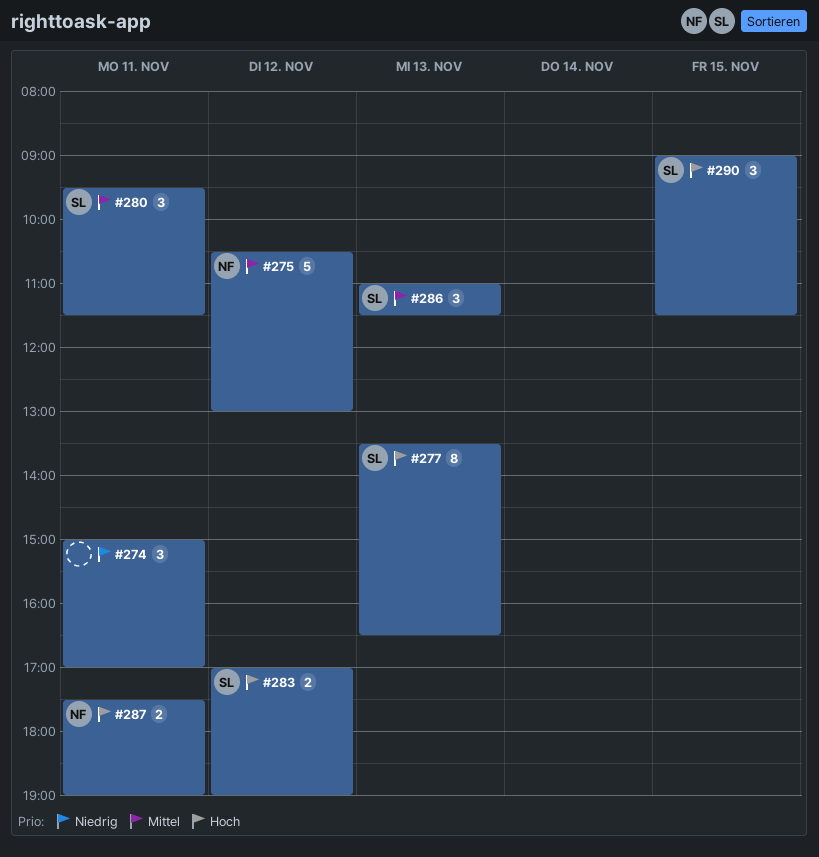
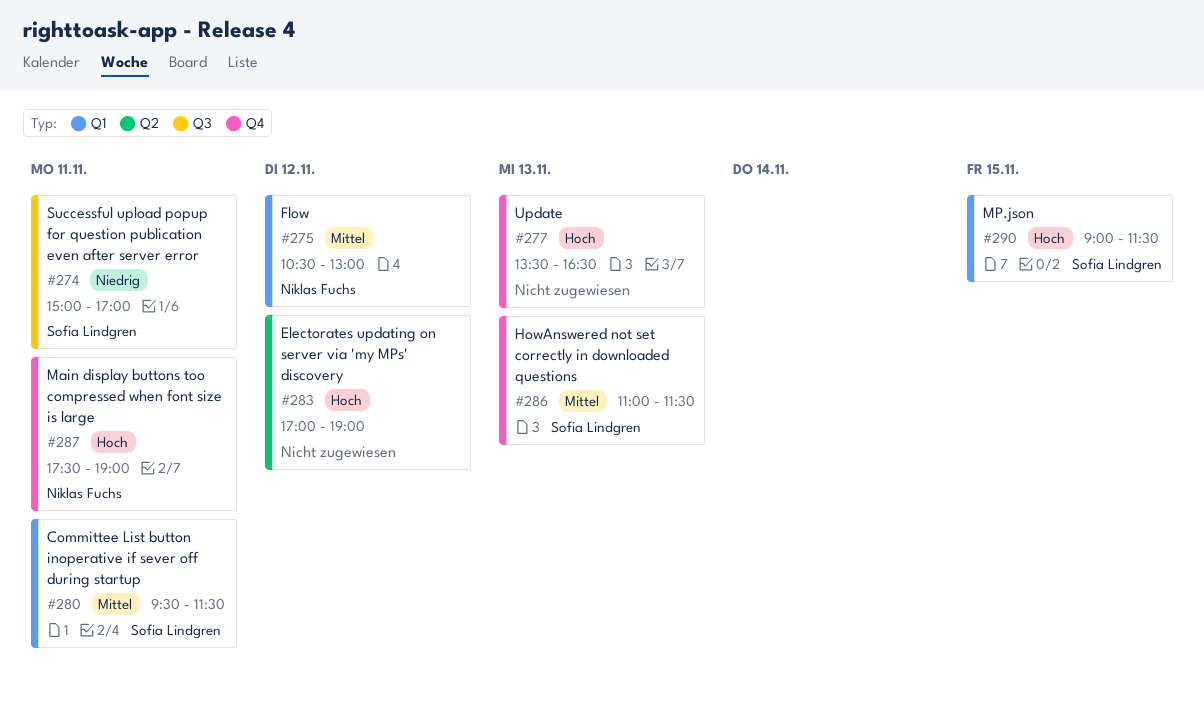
#274, owner: none -> Sofia Lindgren
#277, owner: Sofia Lindgren -> none
#283, owner: Sofia Lindgren -> none

